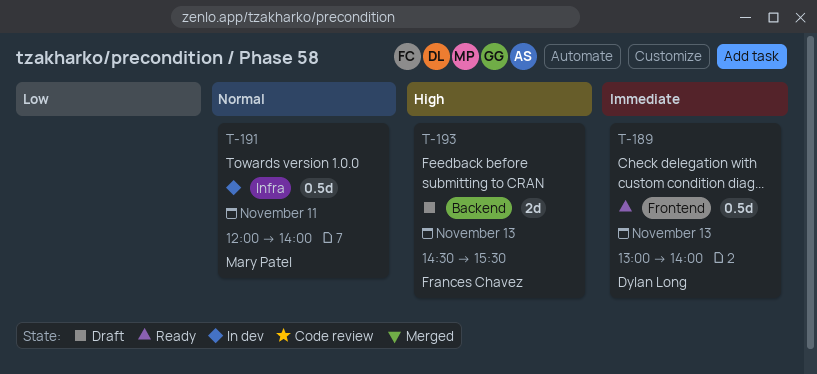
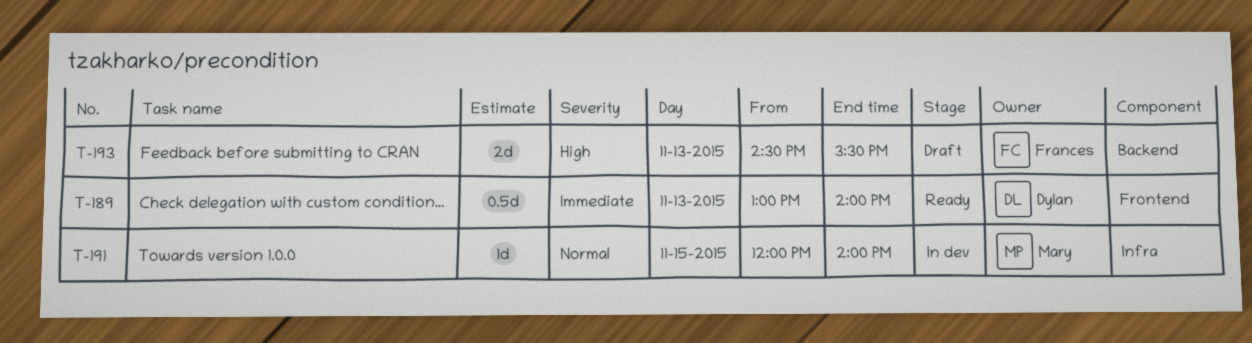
T-191, estimate: 0.5d -> 1d
T-191, day: Nov 11 -> Nov 15

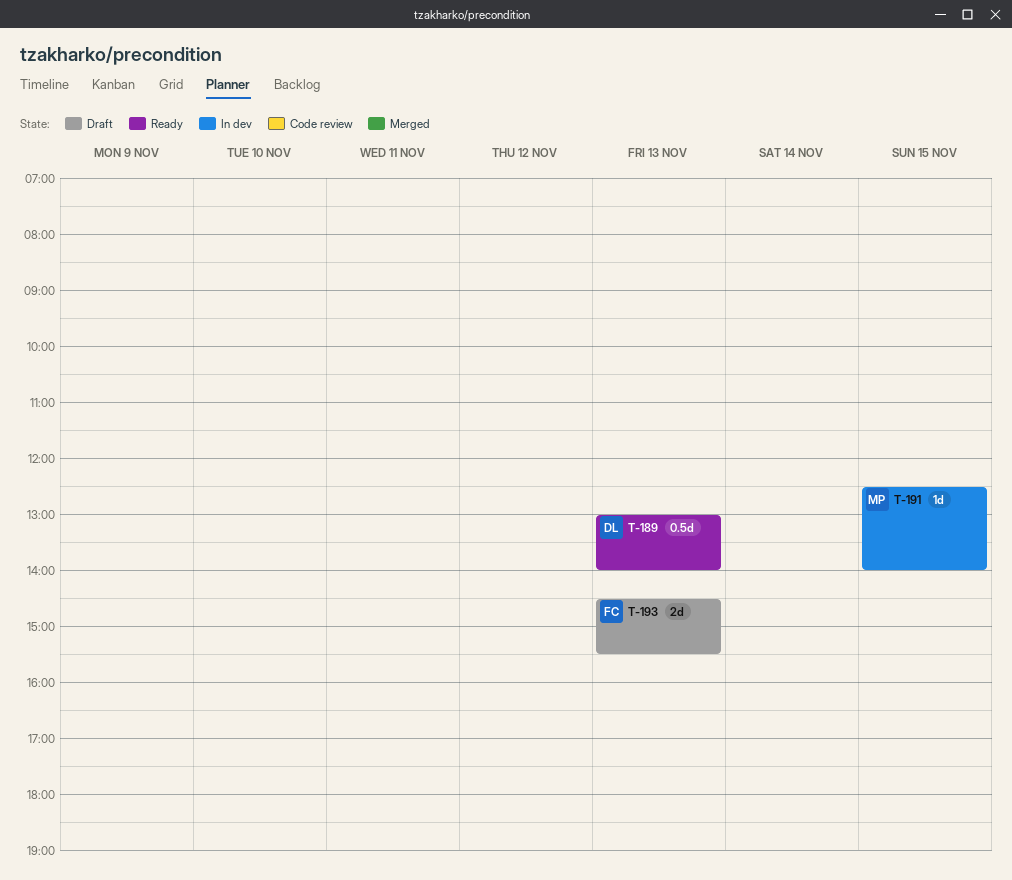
T-191, begins: 12:00 -> 12:30

